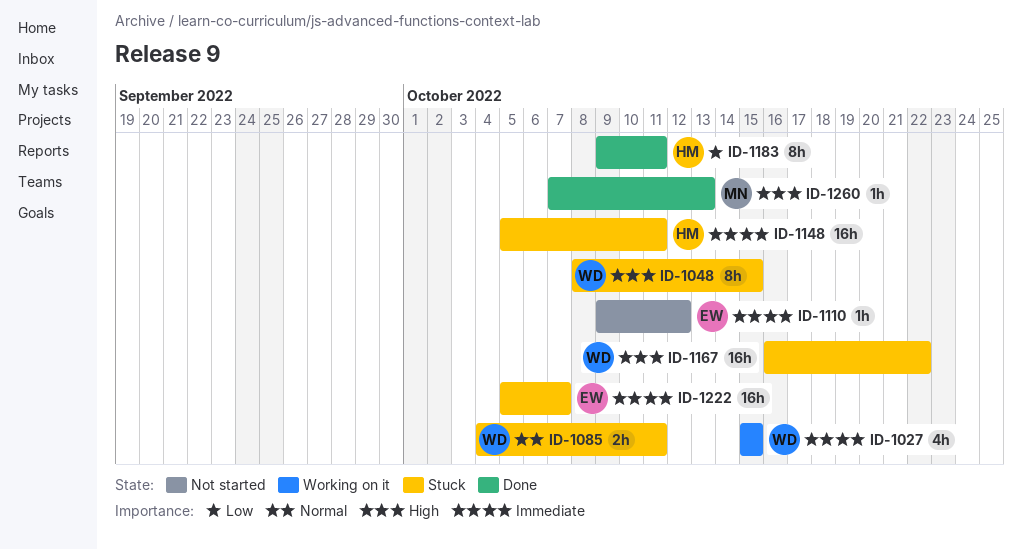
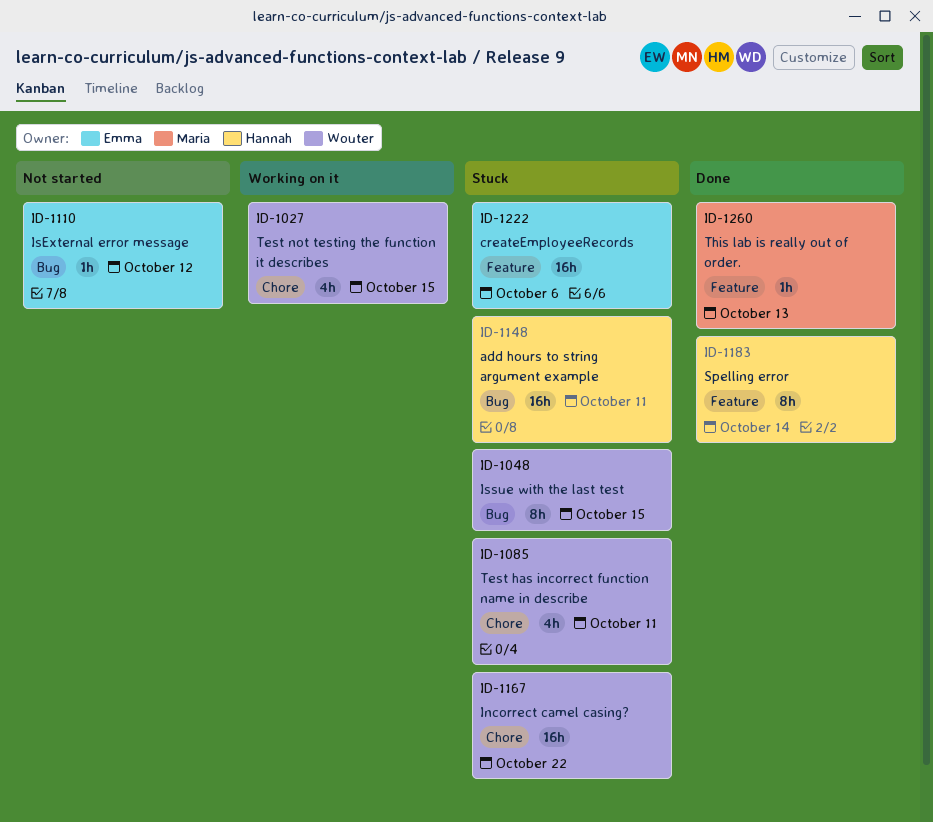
ID-1085, estimate: 2h -> 4h
ID-1183, due: Oct 11 -> Oct 14
ID-1222, due: Oct 7 -> Oct 6

